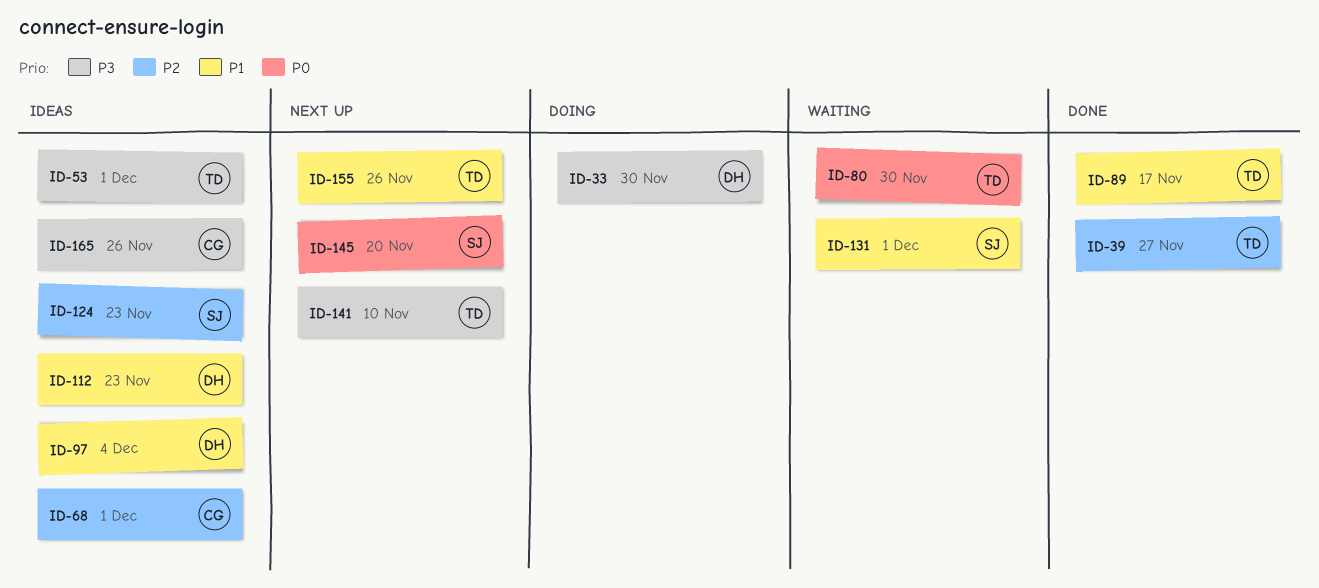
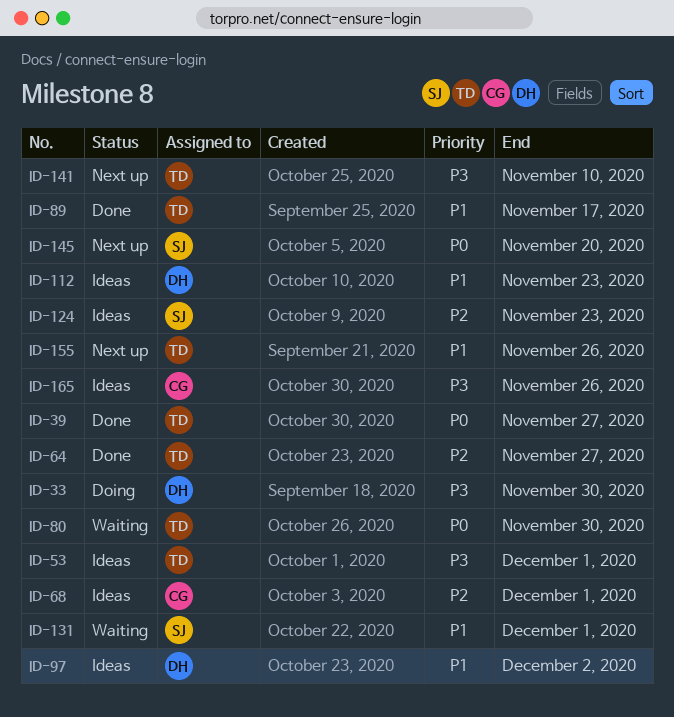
ID-39, priority: P2 -> P0
ID-64: none -> present
ID-97, due: Dec 4 -> Dec 2

